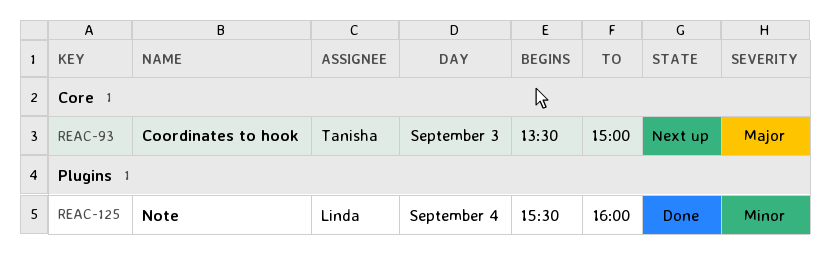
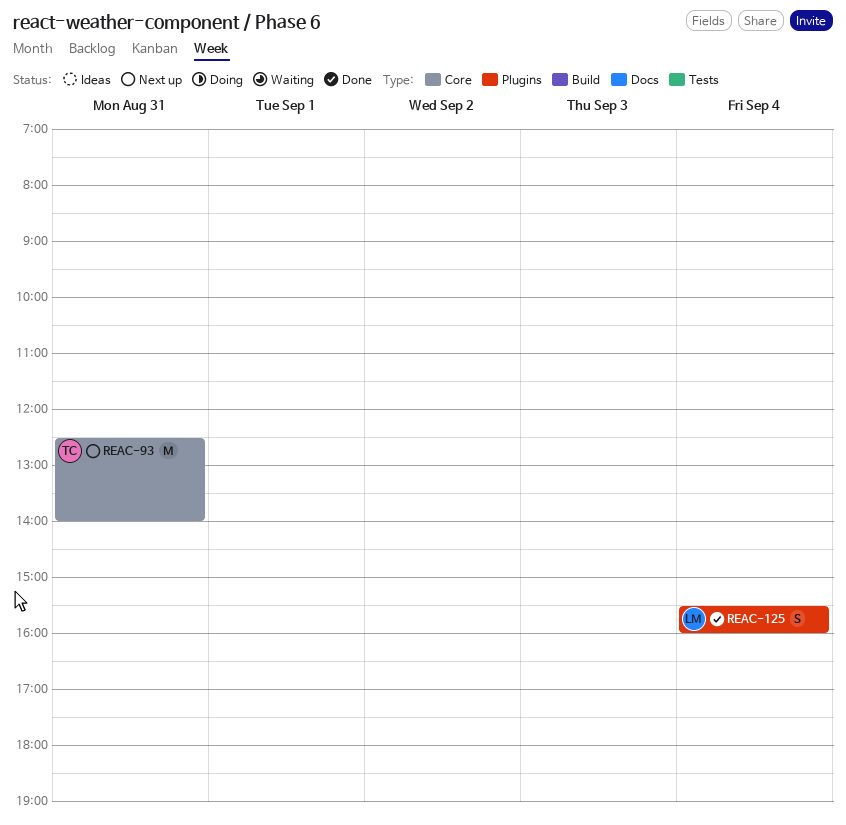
REAC-93, day: Sep 3 -> Aug 31
REAC-93, begins: 13:30 -> 12:30
REAC-93, ends: 15:00 -> 14:00

